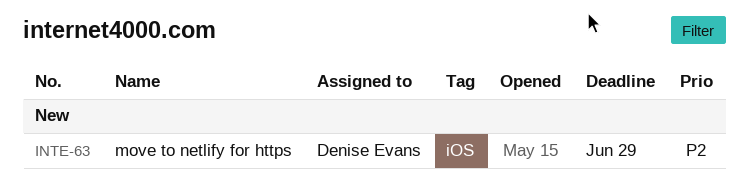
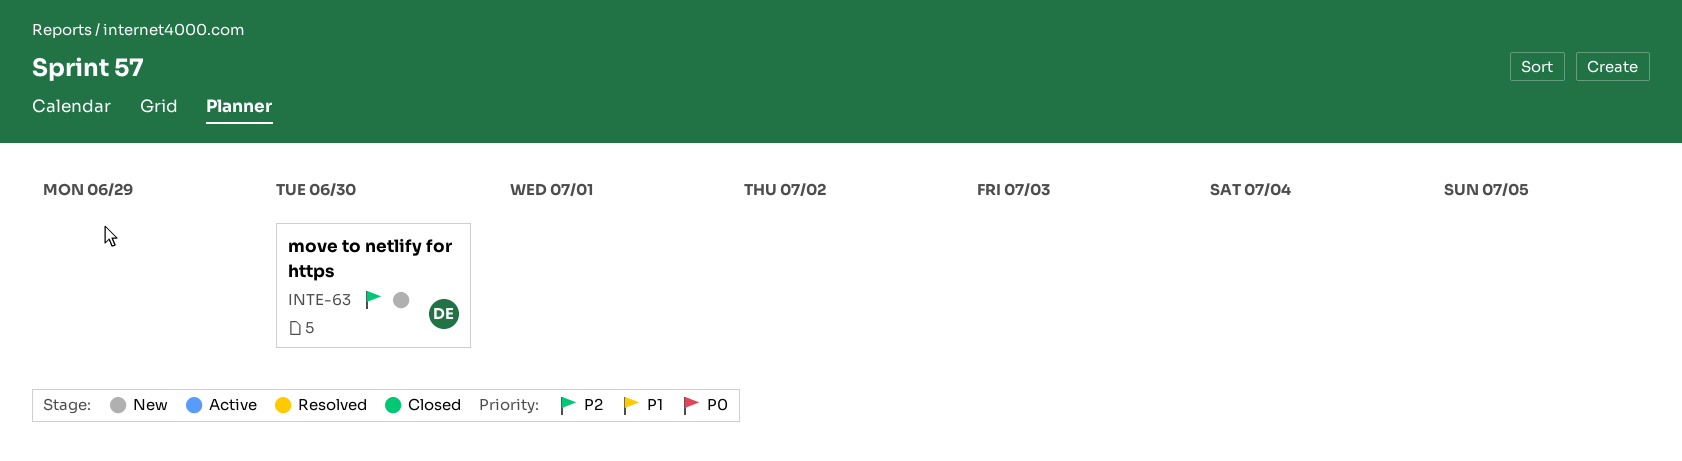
INTE-63, due: Jun 29 -> Jun 30

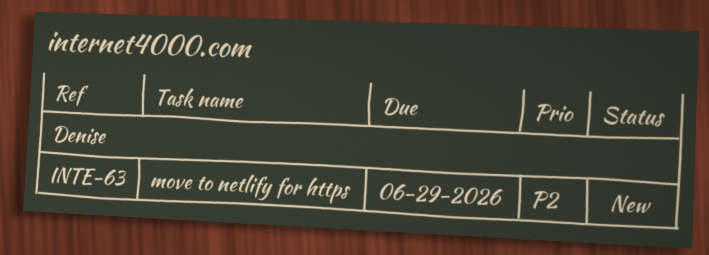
INTE-63, due: Jun 30 -> Jun 29

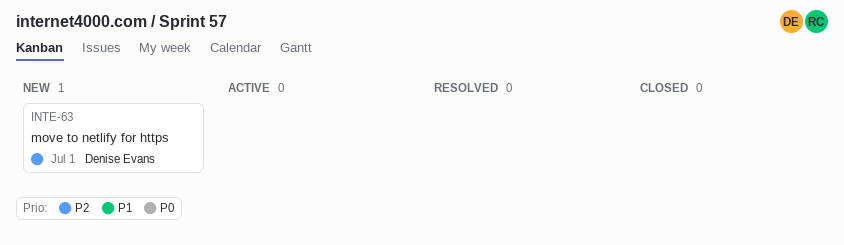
INTE-63, due: Jun 29 -> Jul 1

